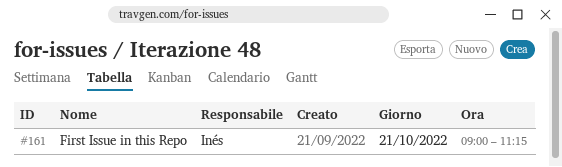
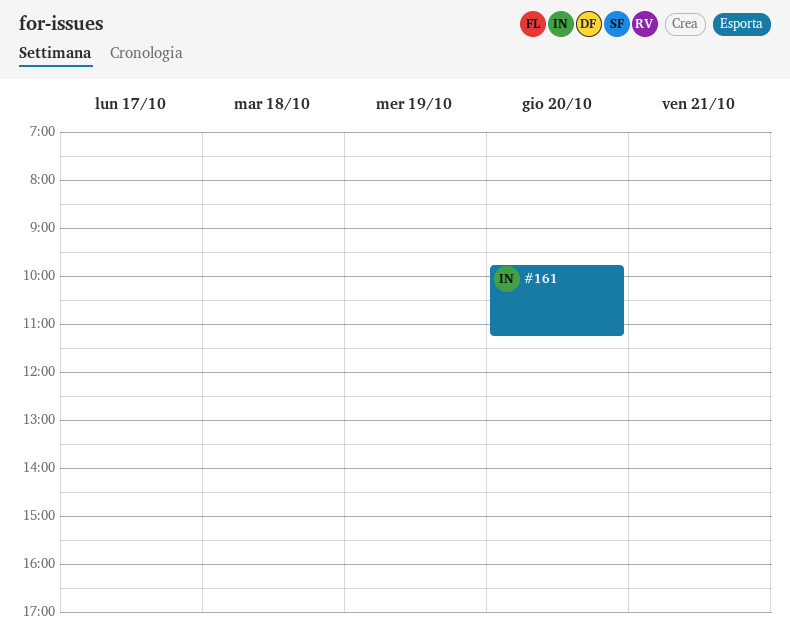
#161, day: Oct 21 -> Oct 20
#161, begins: 09:00 -> 09:45

